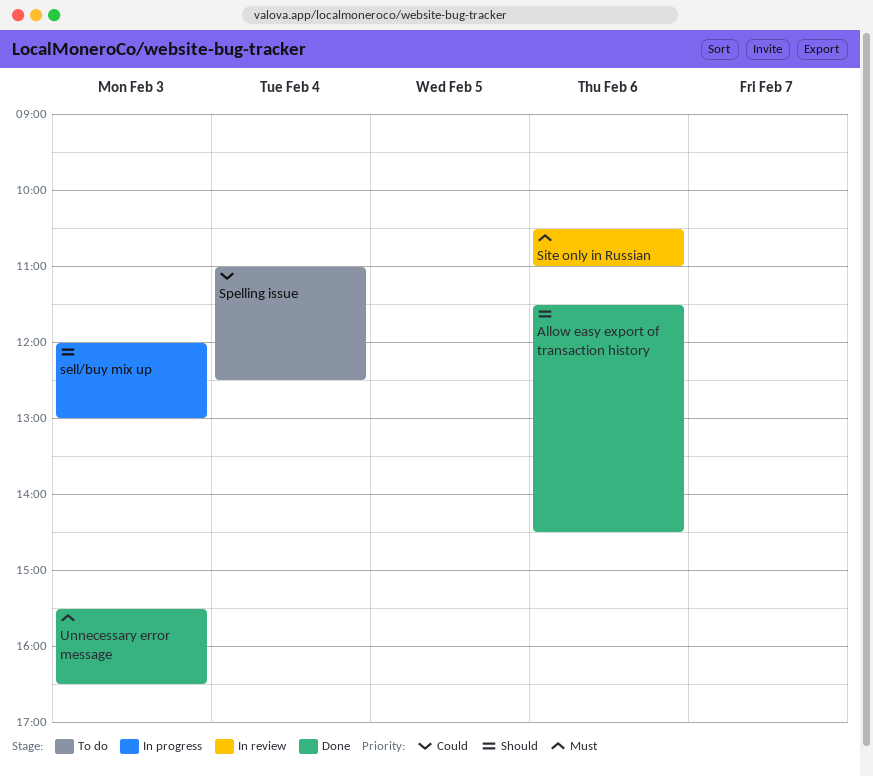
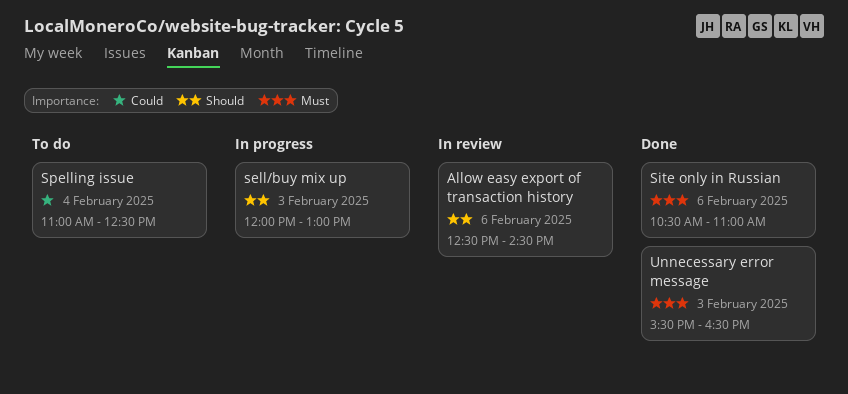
Allow easy export of transaction history, status: Done -> In review
Allow easy export of transaction history, begins: 11:30 -> 12:30
Site only in Russian, status: In review -> Done

